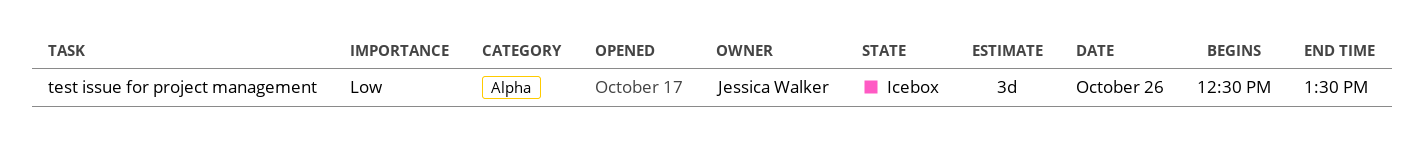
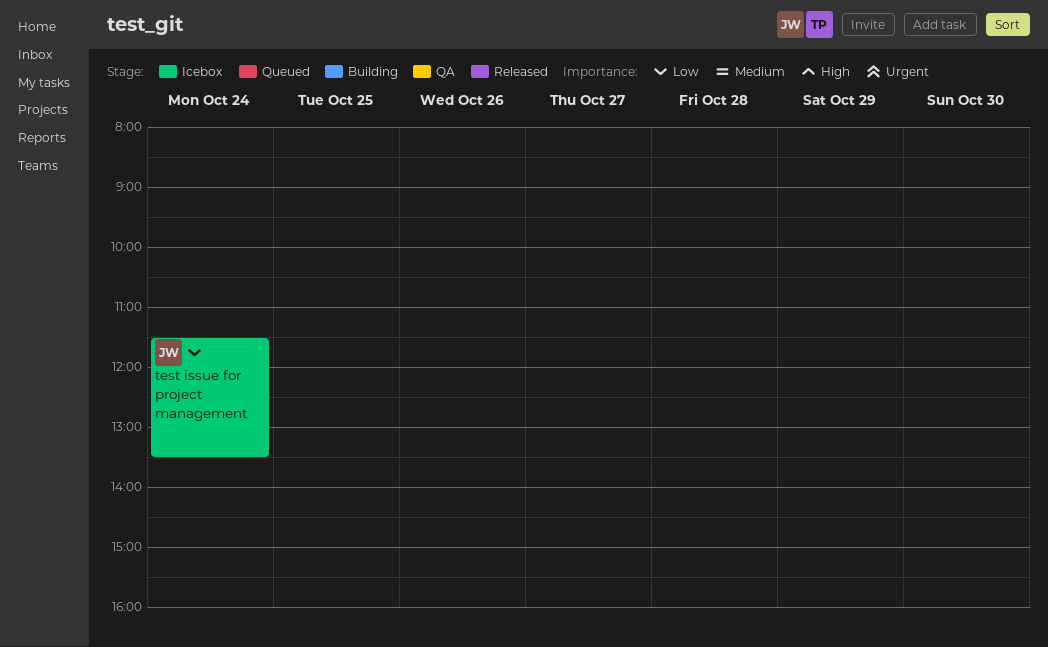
test issue for project management, day: Oct 26 -> Oct 24
test issue for project management, begins: 12:30 -> 11:30

